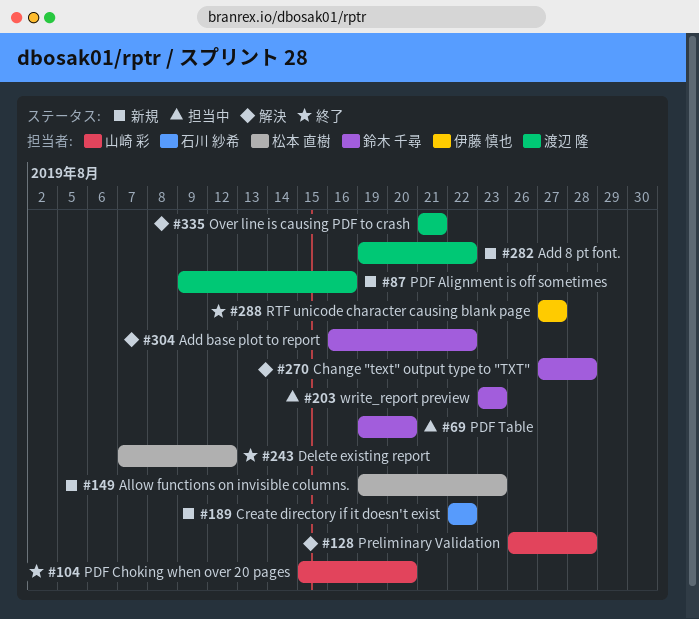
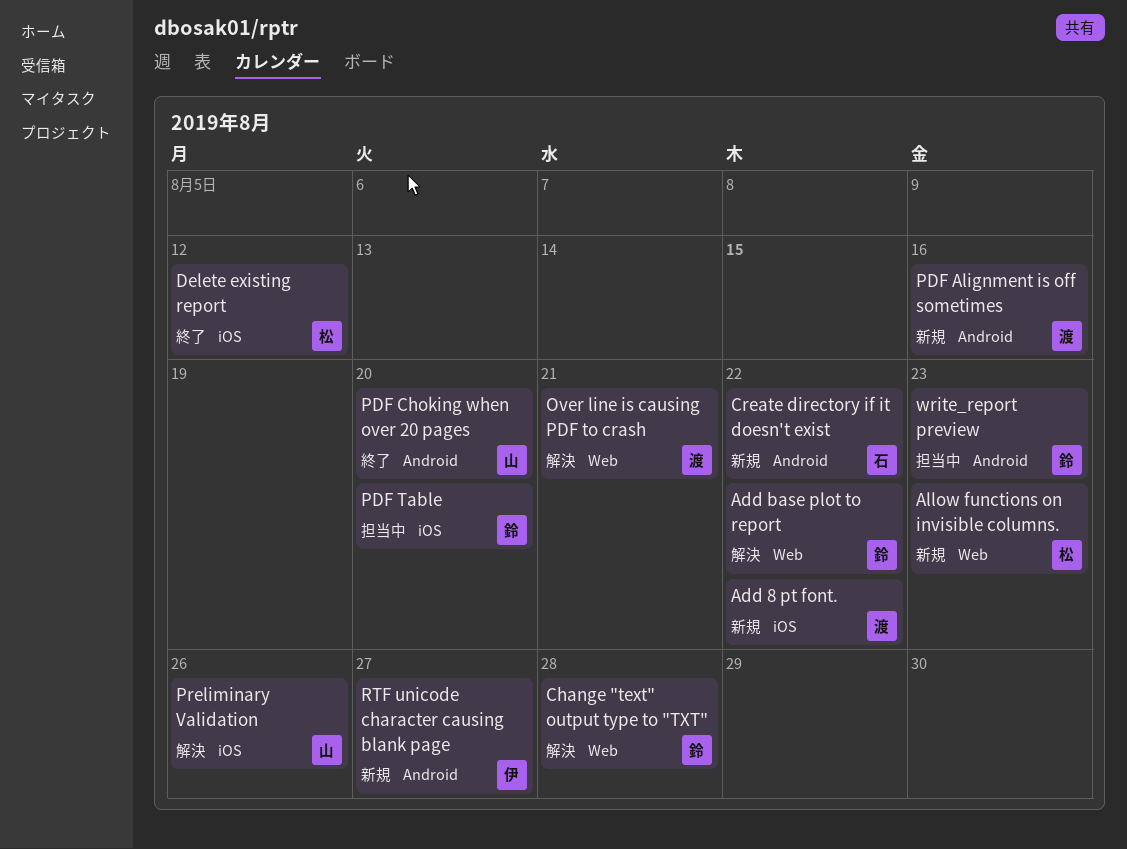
Preliminary Validation, due: Aug 28 -> Aug 26
RTF unicode character causing blank page, status: 終了 -> 新規

